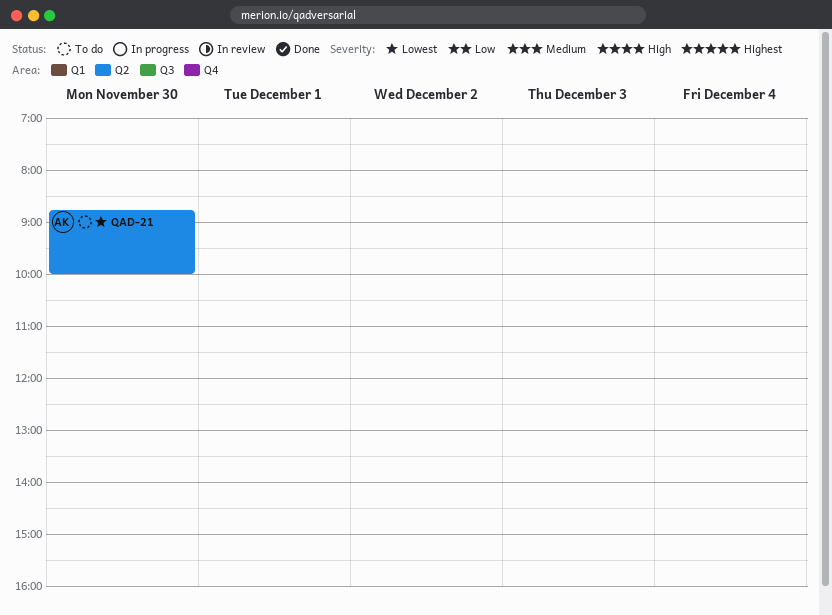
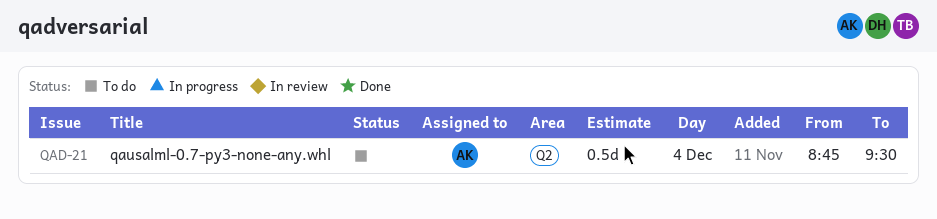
QAD-21, day: Nov 30 -> Dec 4
QAD-21, ends: 10:00 -> 09:30

